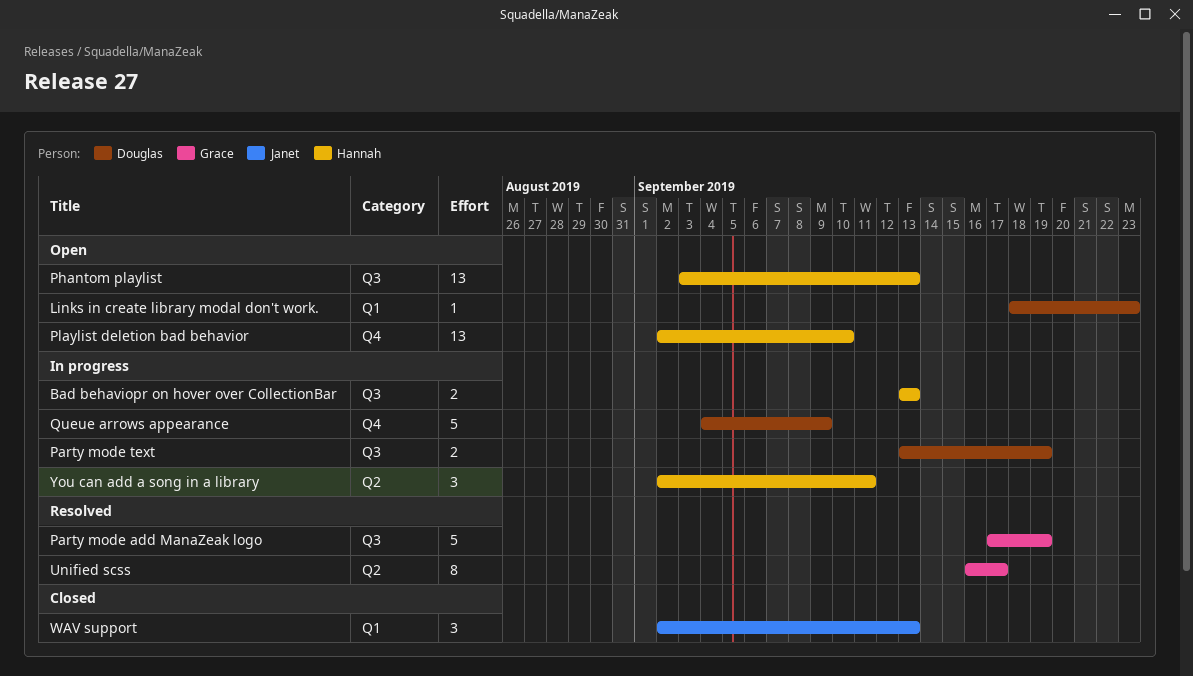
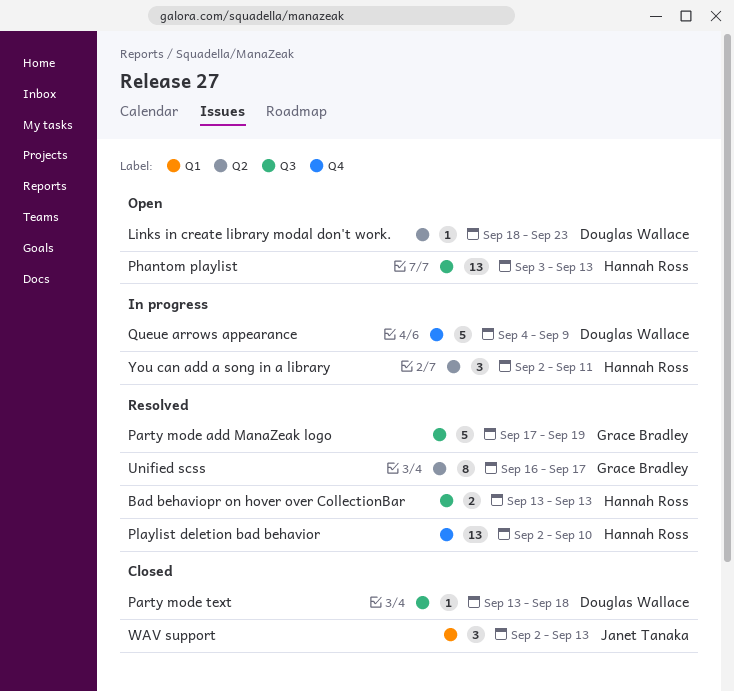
Bad behaviopr on hover over CollectionBar, status: In progress -> Resolved
Links in create library modal don't work., label: Q1 -> Q2
Party mode text, status: In progress -> Closed
Party mode text, estimate: 2 -> 1
Party mode text, due: Sep 19 -> Sep 18
Playlist deletion bad behavior, status: Open -> Resolved

